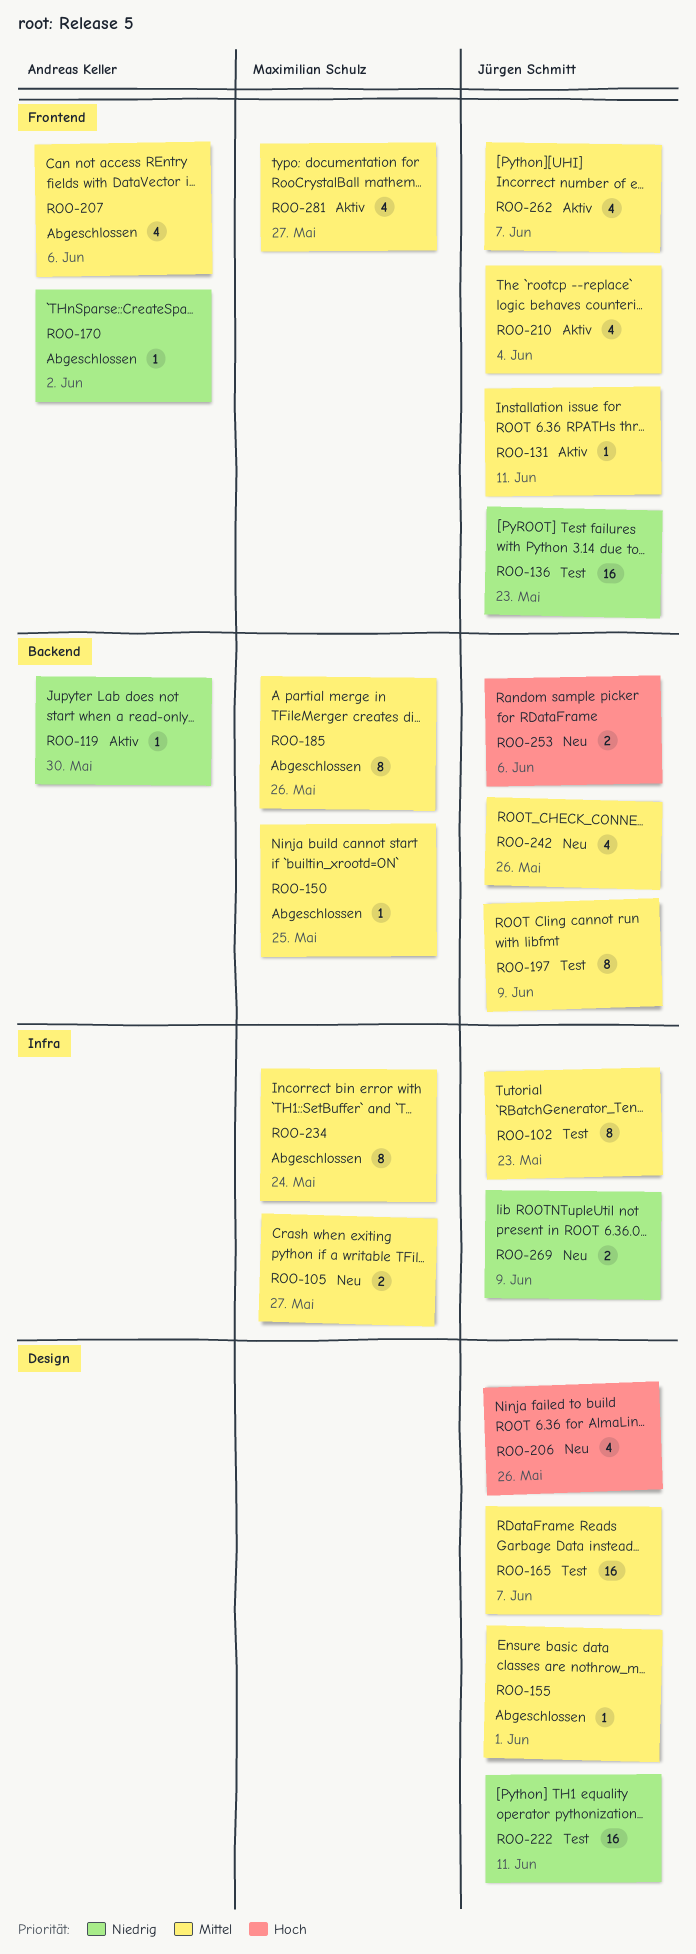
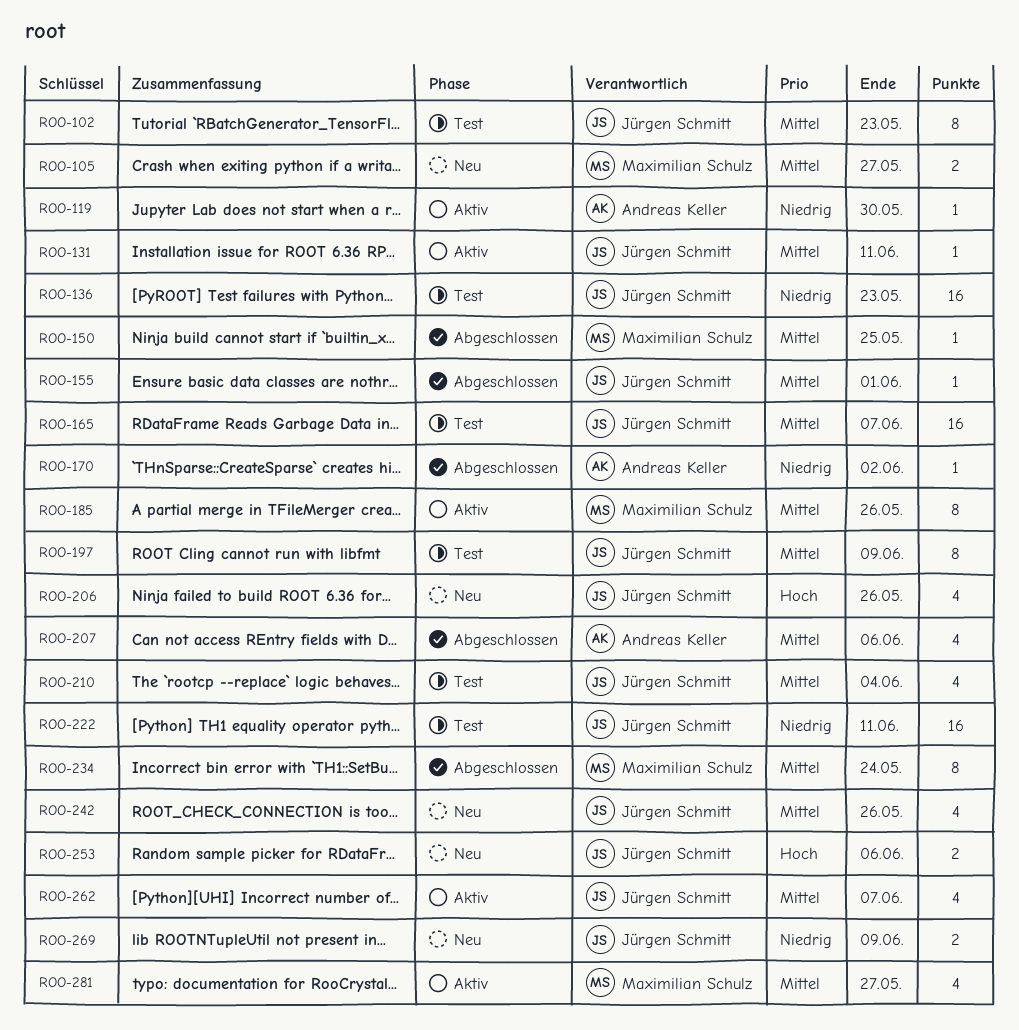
ROO-185, status: Abgeschlossen -> Aktiv
ROO-210, status: Aktiv -> Test

